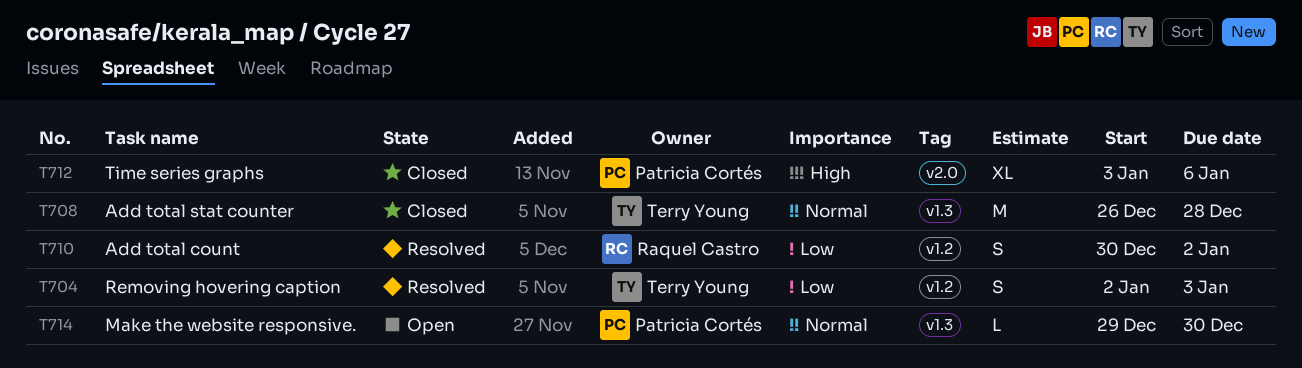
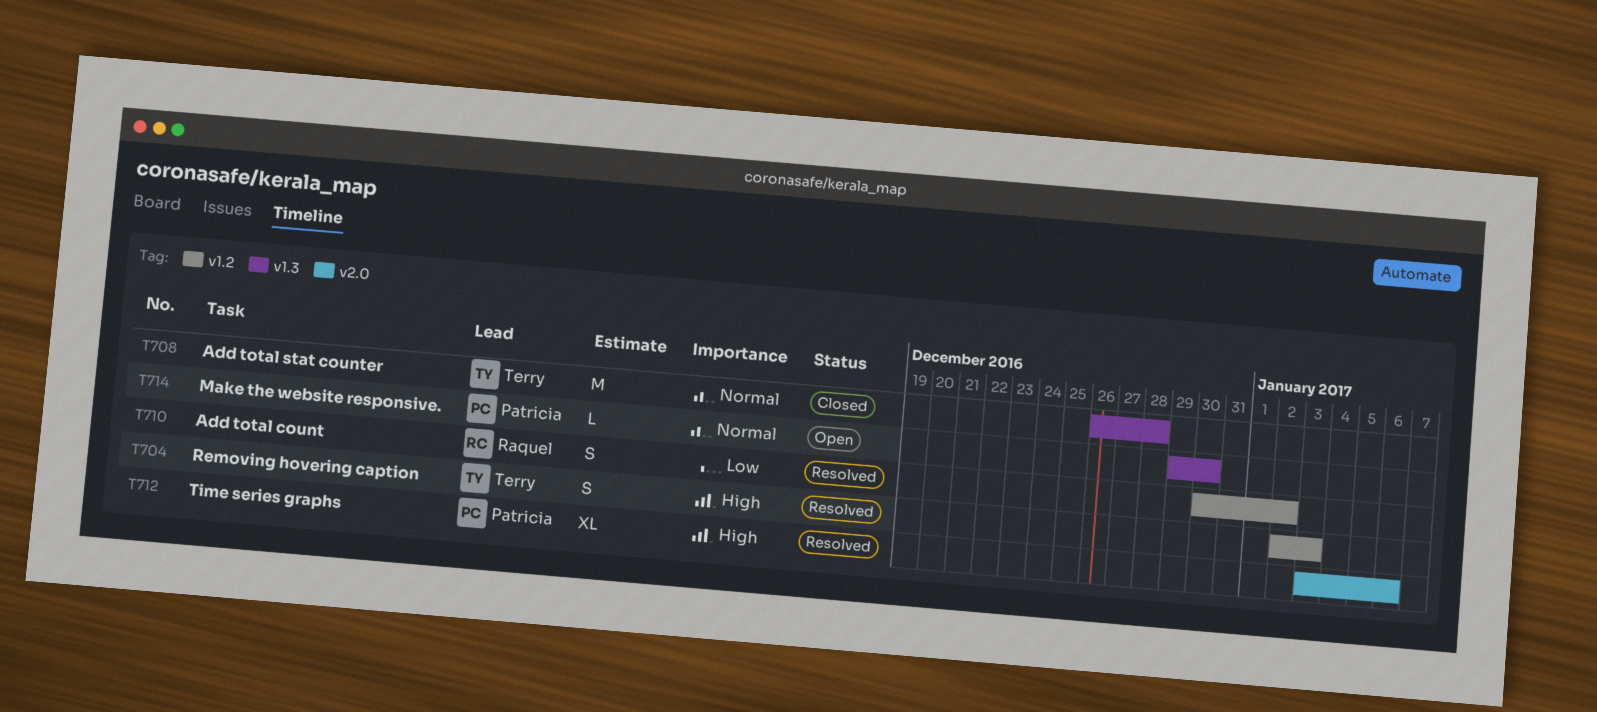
T704, priority: Low -> High
T712, status: Closed -> Resolved

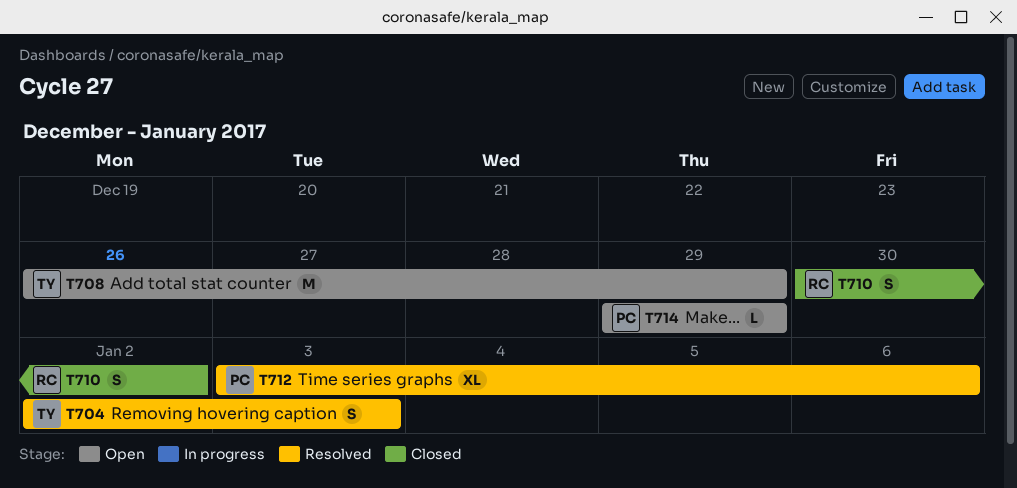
T708, status: Closed -> Open
T708, due: Dec 28 -> Dec 29
T710, status: Resolved -> Closed
T714, due: Dec 30 -> Dec 29

